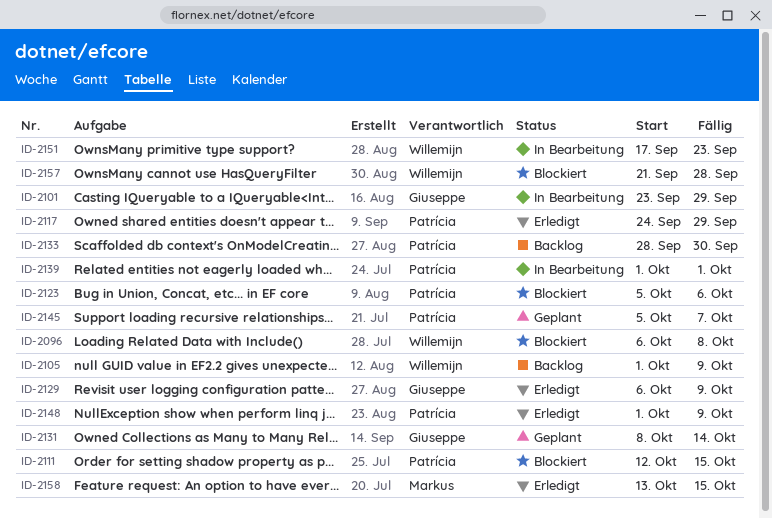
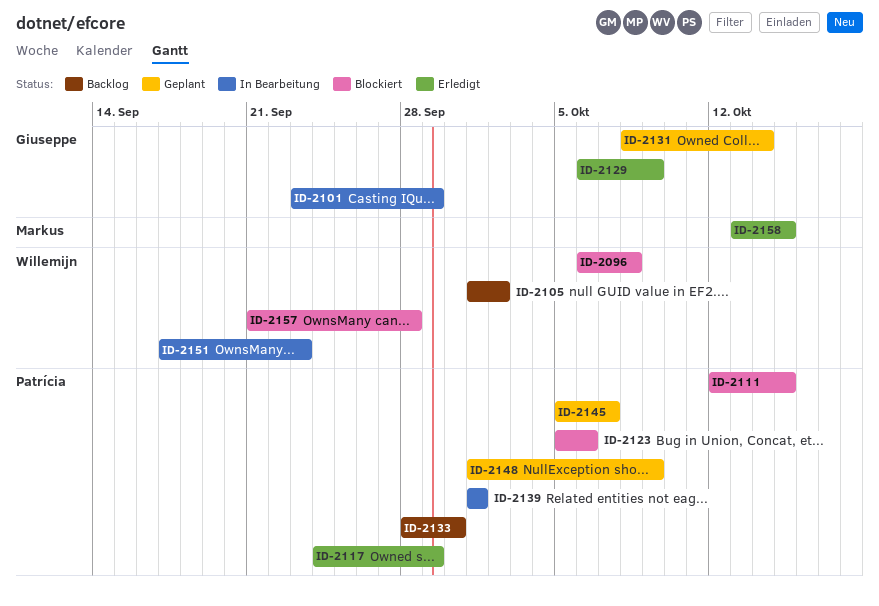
ID-2105, due: Oct 9 -> Oct 2
ID-2148, status: Erledigt -> Geplant

